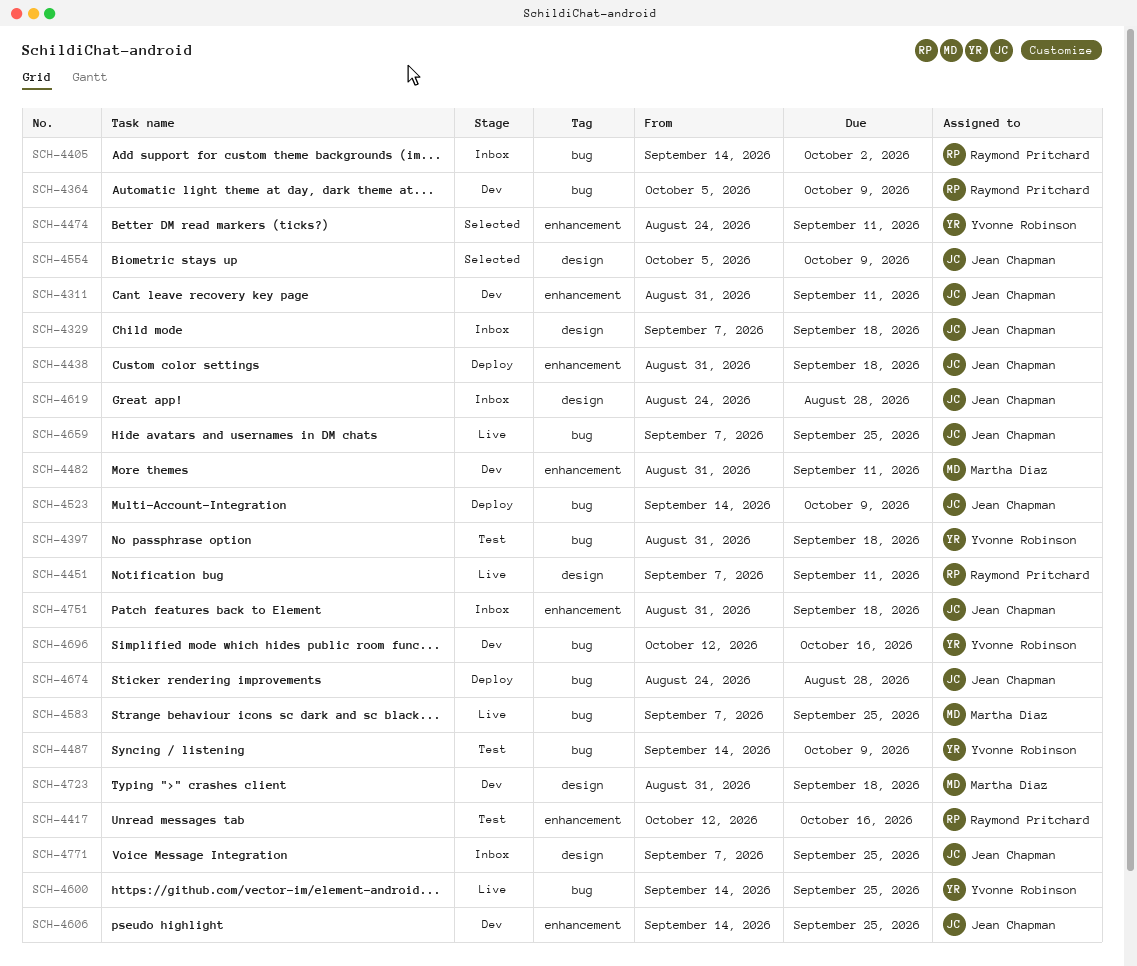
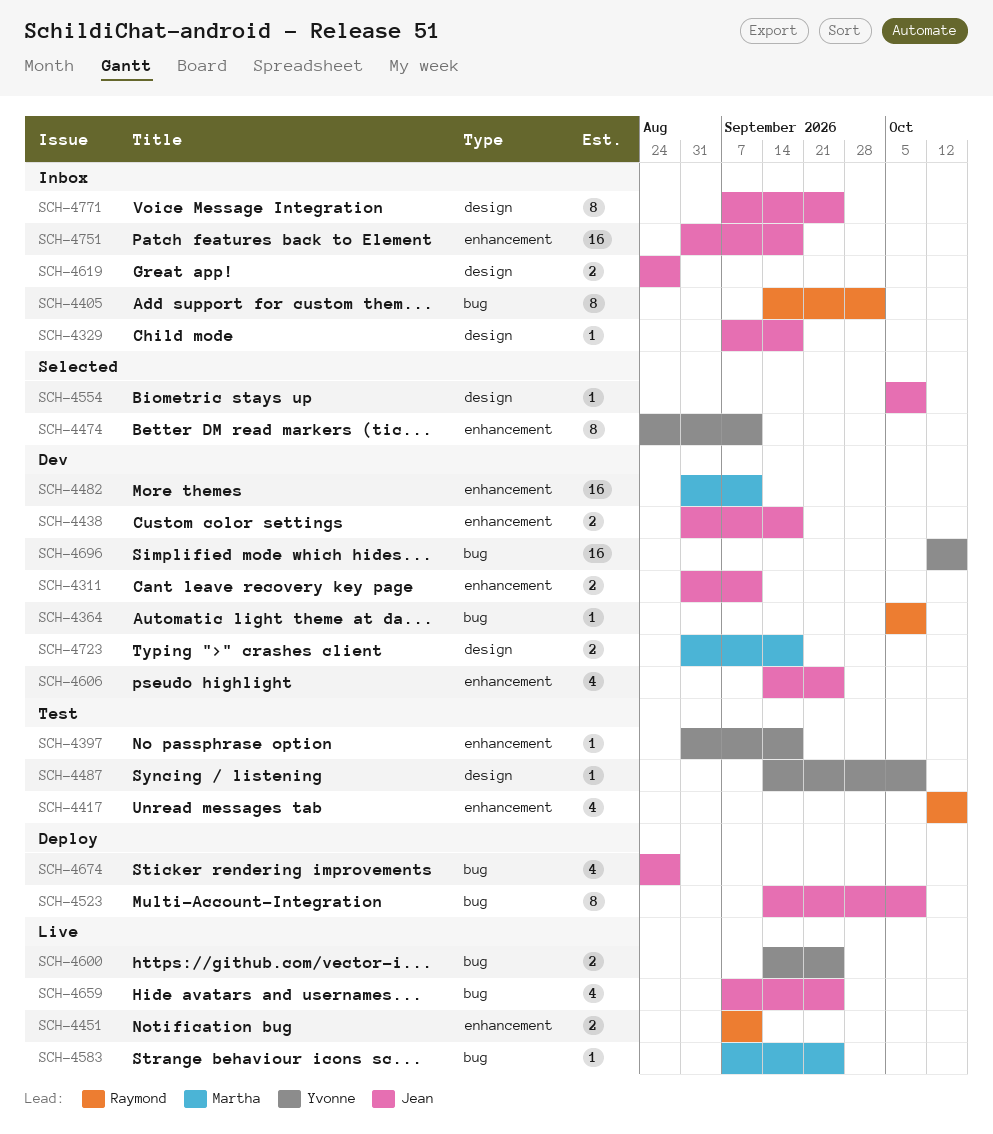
SCH-4397, label: bug -> enhancement
SCH-4438, status: Deploy -> Dev
SCH-4451, label: design -> enhancement
SCH-4487, label: bug -> design

